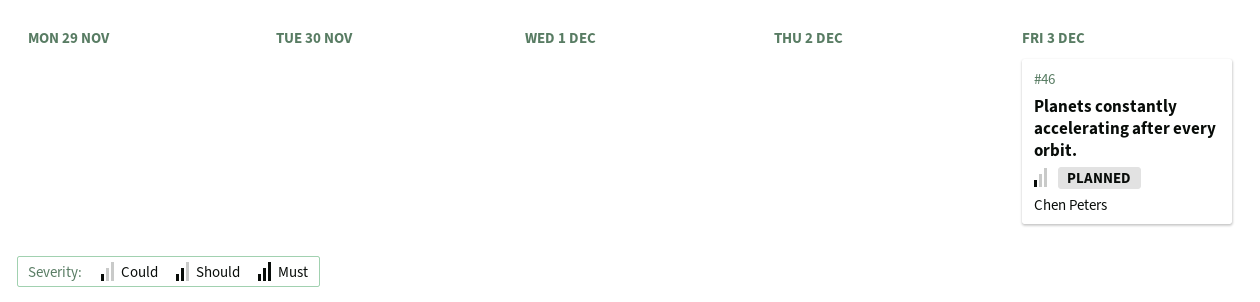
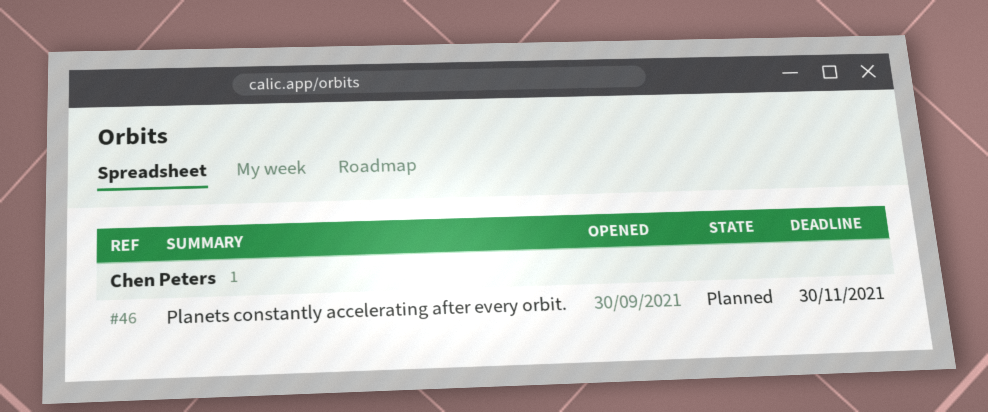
#46, due: Dec 3 -> Nov 30

